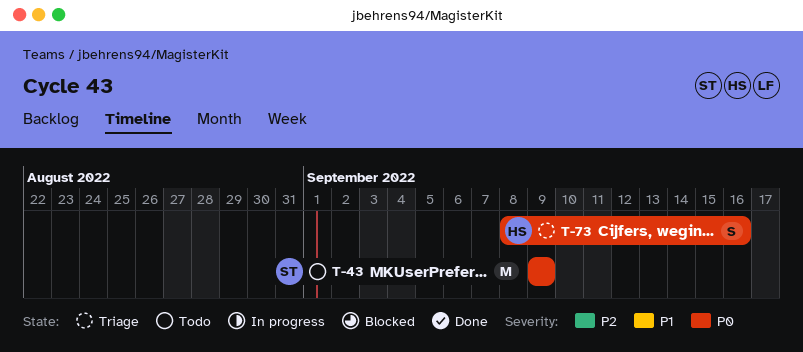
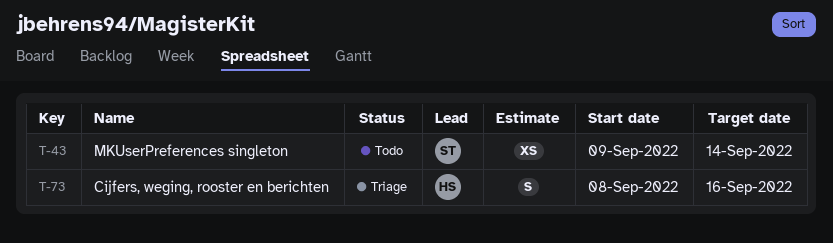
T-43, estimate: M -> XS
T-43, due: Sep 9 -> Sep 14

